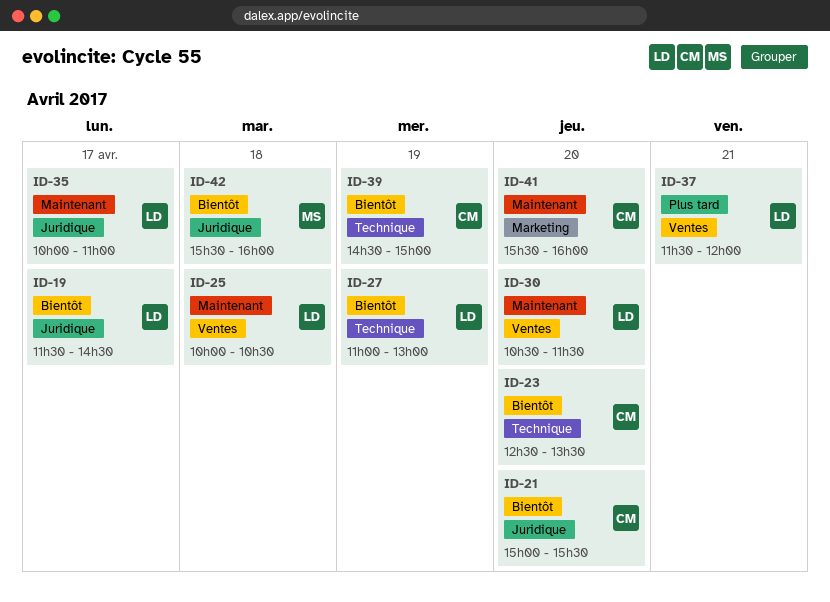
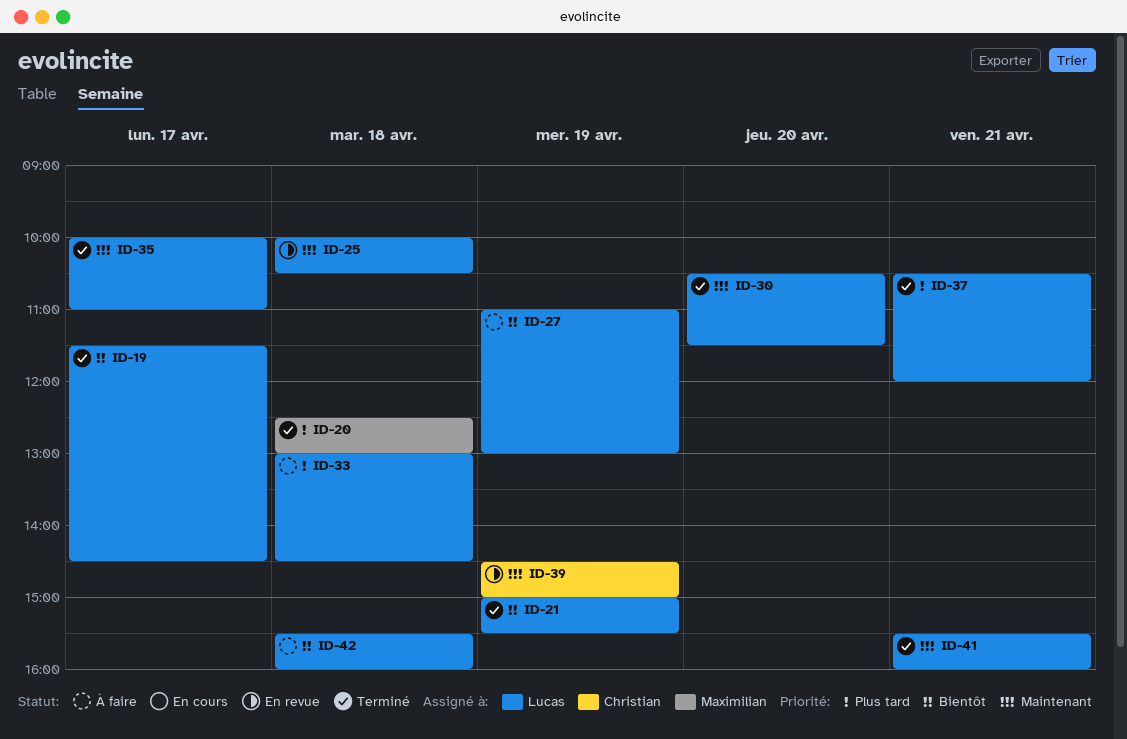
ID-20: none -> present
ID-21, owner: Christian -> Lucas
ID-21, day: Apr 20 -> Apr 19
ID-23: present -> none
ID-33: none -> present
ID-37, begins: 11:30 -> 10:30
ID-39, priority: Bientôt -> Maintenant
ID-41, owner: Christian -> Lucas
ID-41, day: Apr 20 -> Apr 21
ID-42, owner: Maximilian -> Lucas

